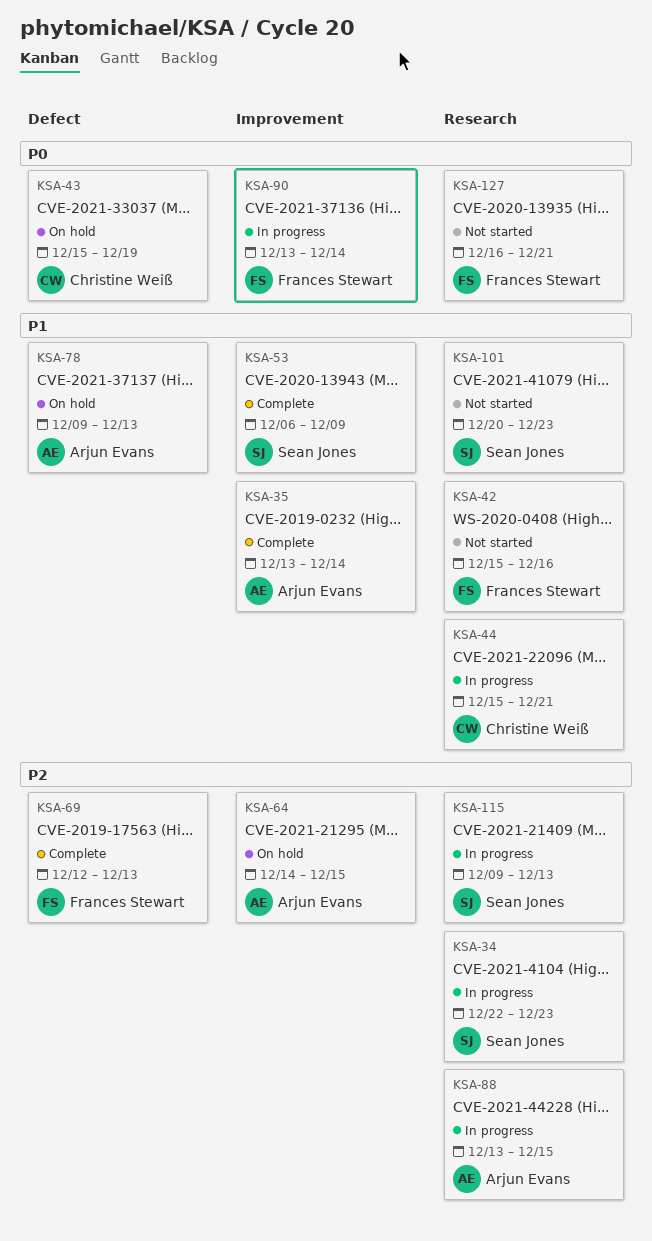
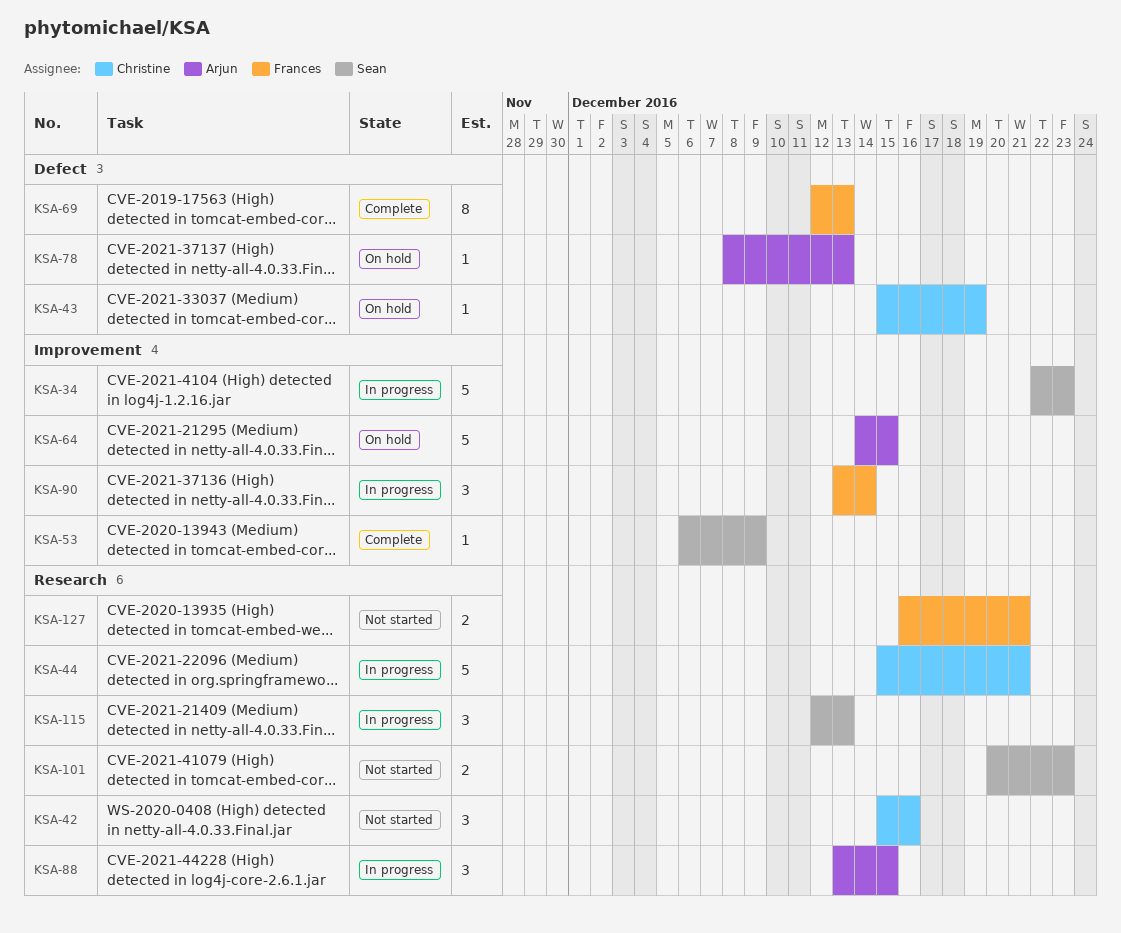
KSA-34, label: Research -> Improvement
KSA-35: present -> none
KSA-42, owner: Frances Stewart -> Christine Weiß
KSA-78, start: Dec 9 -> Dec 8
KSA-115, start: Dec 9 -> Dec 12

